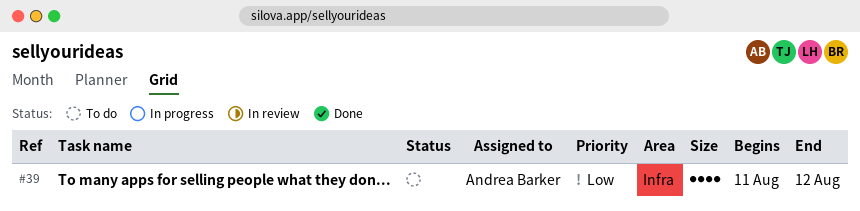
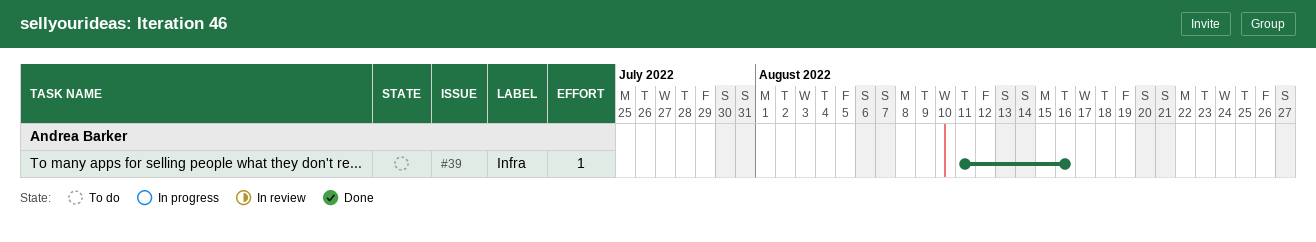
#39, estimate: 4 -> 1
#39, due: Aug 12 -> Aug 16

